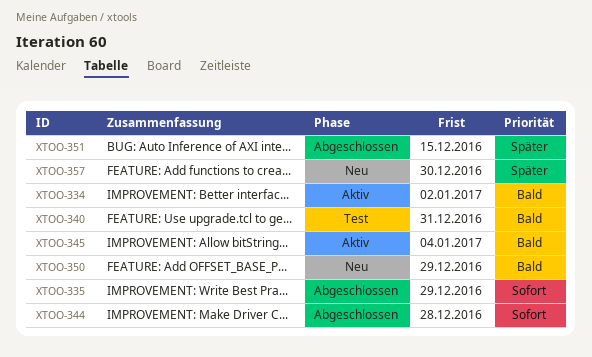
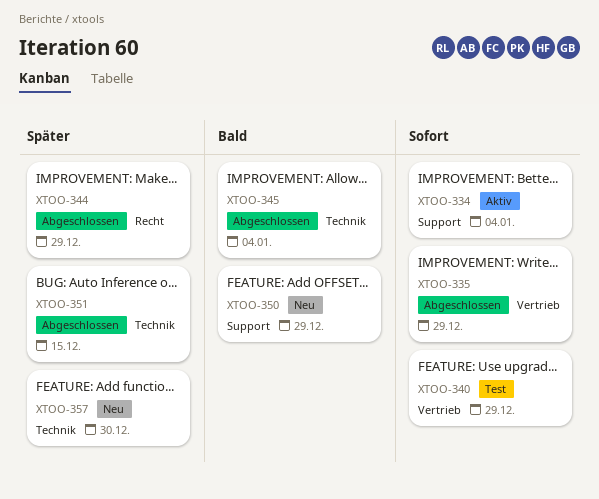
XTOO-334, priority: Bald -> Sofort
XTOO-334, due: Jan 2 -> Jan 4
XTOO-340, priority: Bald -> Sofort
XTOO-340, due: Dec 31 -> Dec 29
XTOO-344, priority: Sofort -> Später
XTOO-344, due: Dec 28 -> Dec 29
XTOO-345, status: Aktiv -> Abgeschlossen

